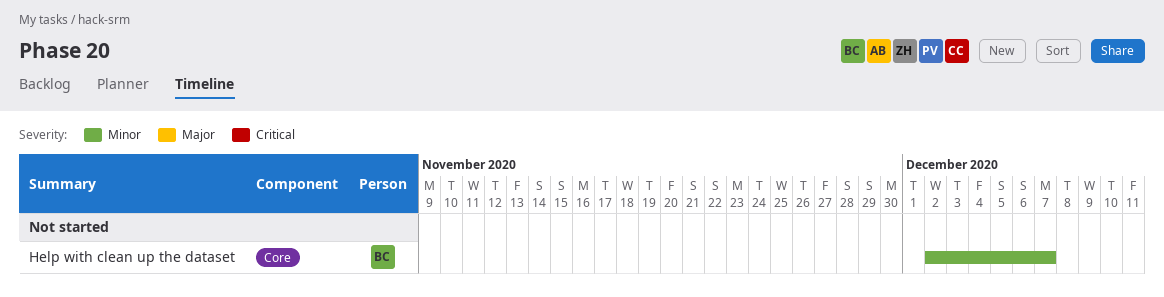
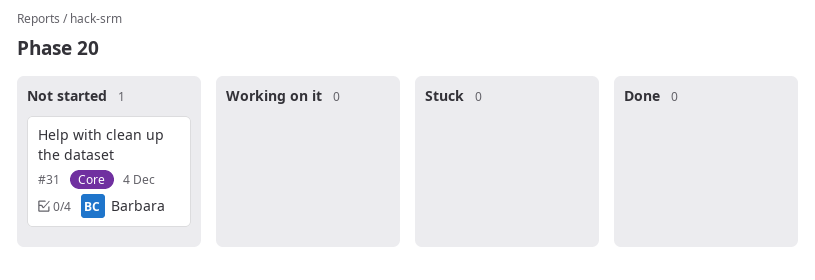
Help with clean up the dataset, due: Dec 7 -> Dec 4

